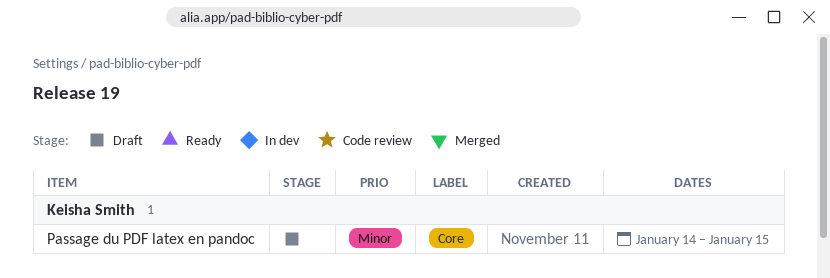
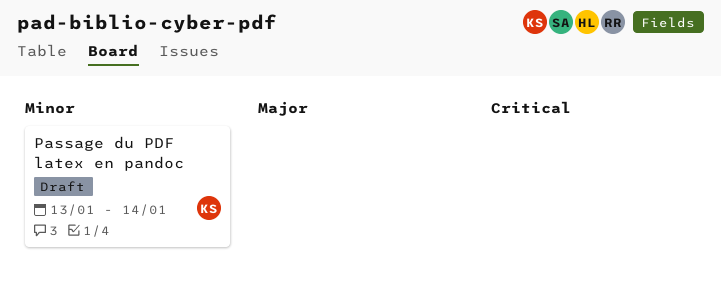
Passage du PDF latex en pandoc, start: Jan 14 -> Jan 13
Passage du PDF latex en pandoc, due: Jan 15 -> Jan 14

